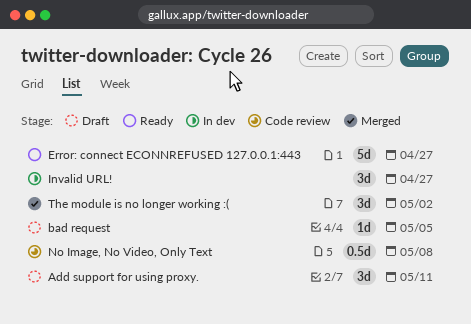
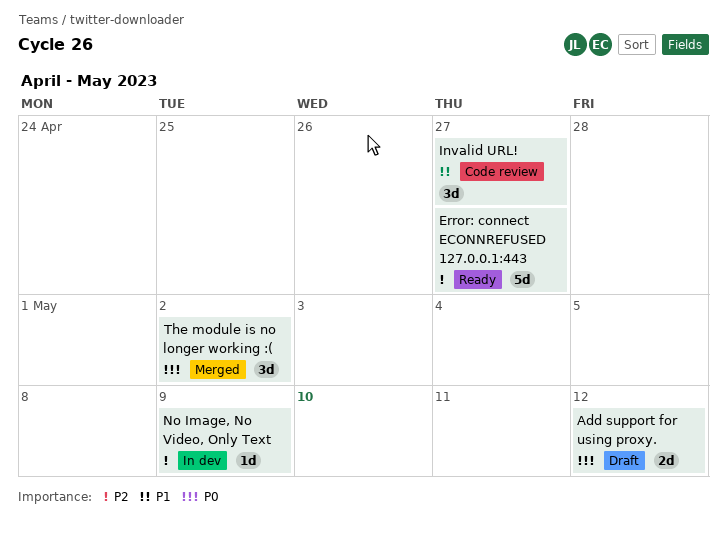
Add support for using proxy., estimate: 3d -> 2d
Add support for using proxy., due: May 11 -> May 12
bad request: present -> none
Invalid URL!, status: In dev -> Code review
No Image, No Video, Only Text, status: Code review -> In dev
No Image, No Video, Only Text, estimate: 0.5d -> 1d
No Image, No Video, Only Text, due: May 8 -> May 9

